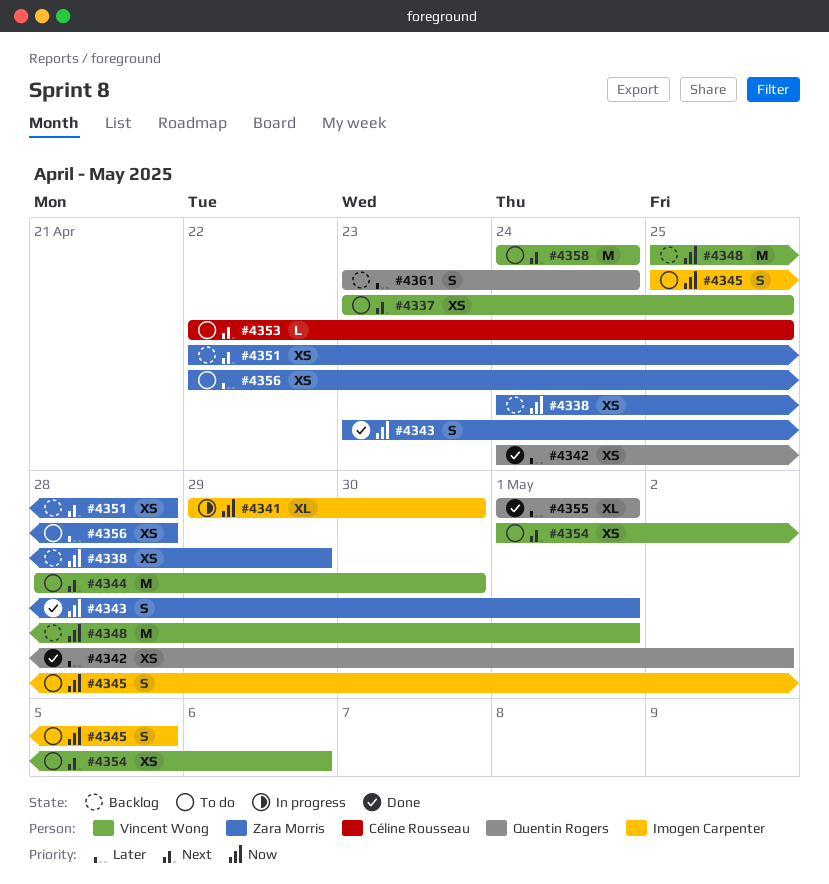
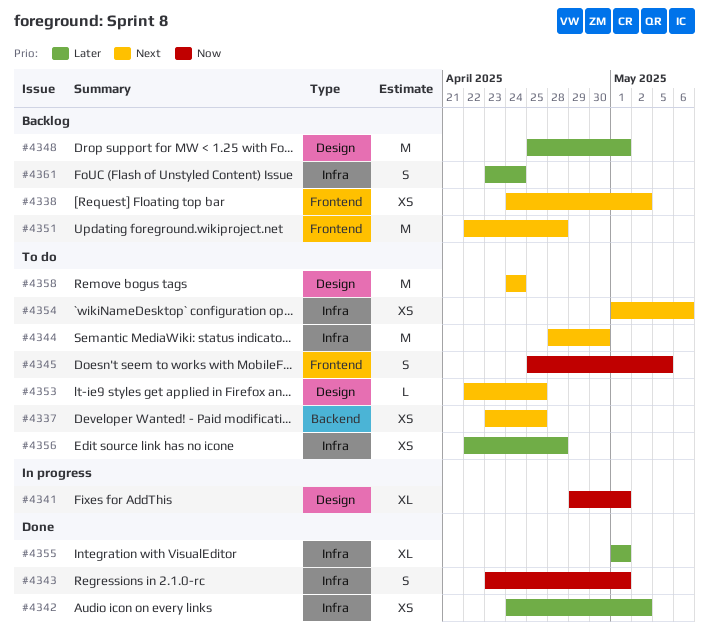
#4338, priority: Now -> Next
#4338, due: Apr 29 -> May 2
#4341, due: Apr 30 -> May 1
#4348, priority: Now -> Later
#4351, estimate: XS -> M

